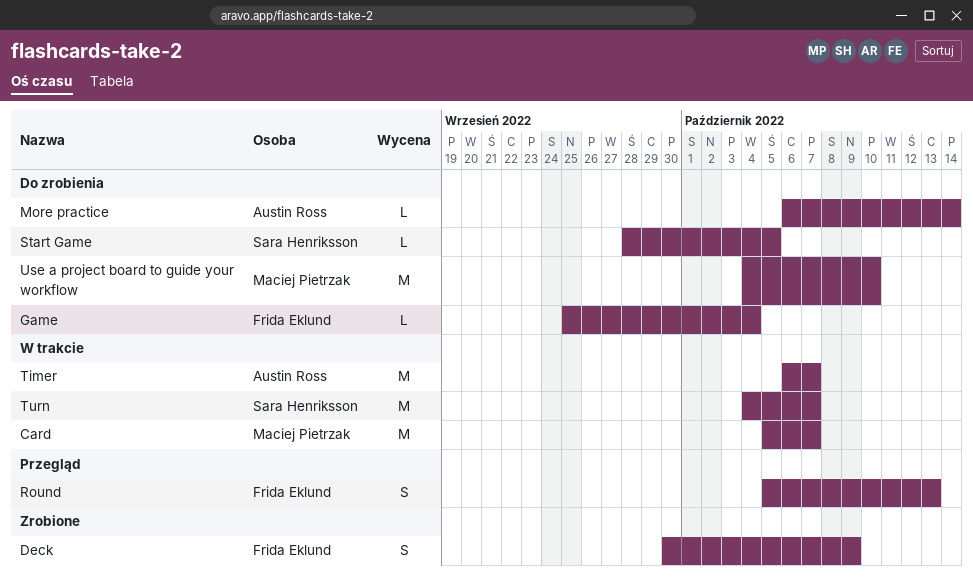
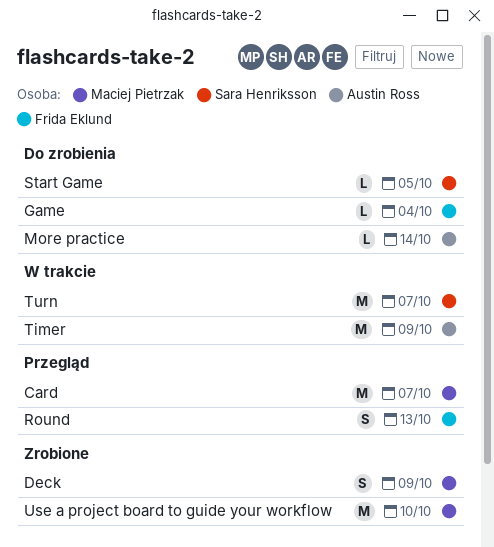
Card, status: W trakcie -> Przegląd
Deck, owner: Frida Eklund -> Maciej Pietrzak
Timer, due: Oct 7 -> Oct 9
Use a project board to guide your workflow, status: Do zrobienia -> Zrobione

